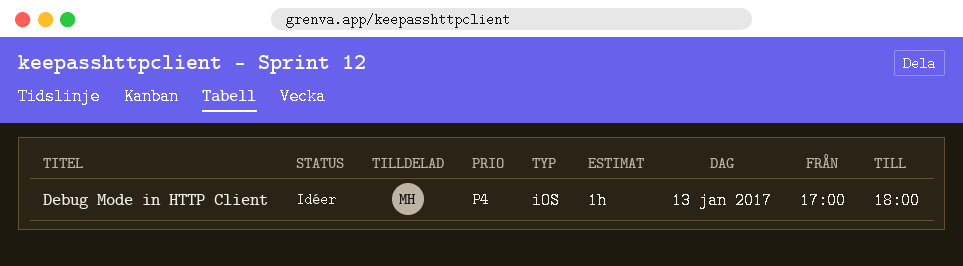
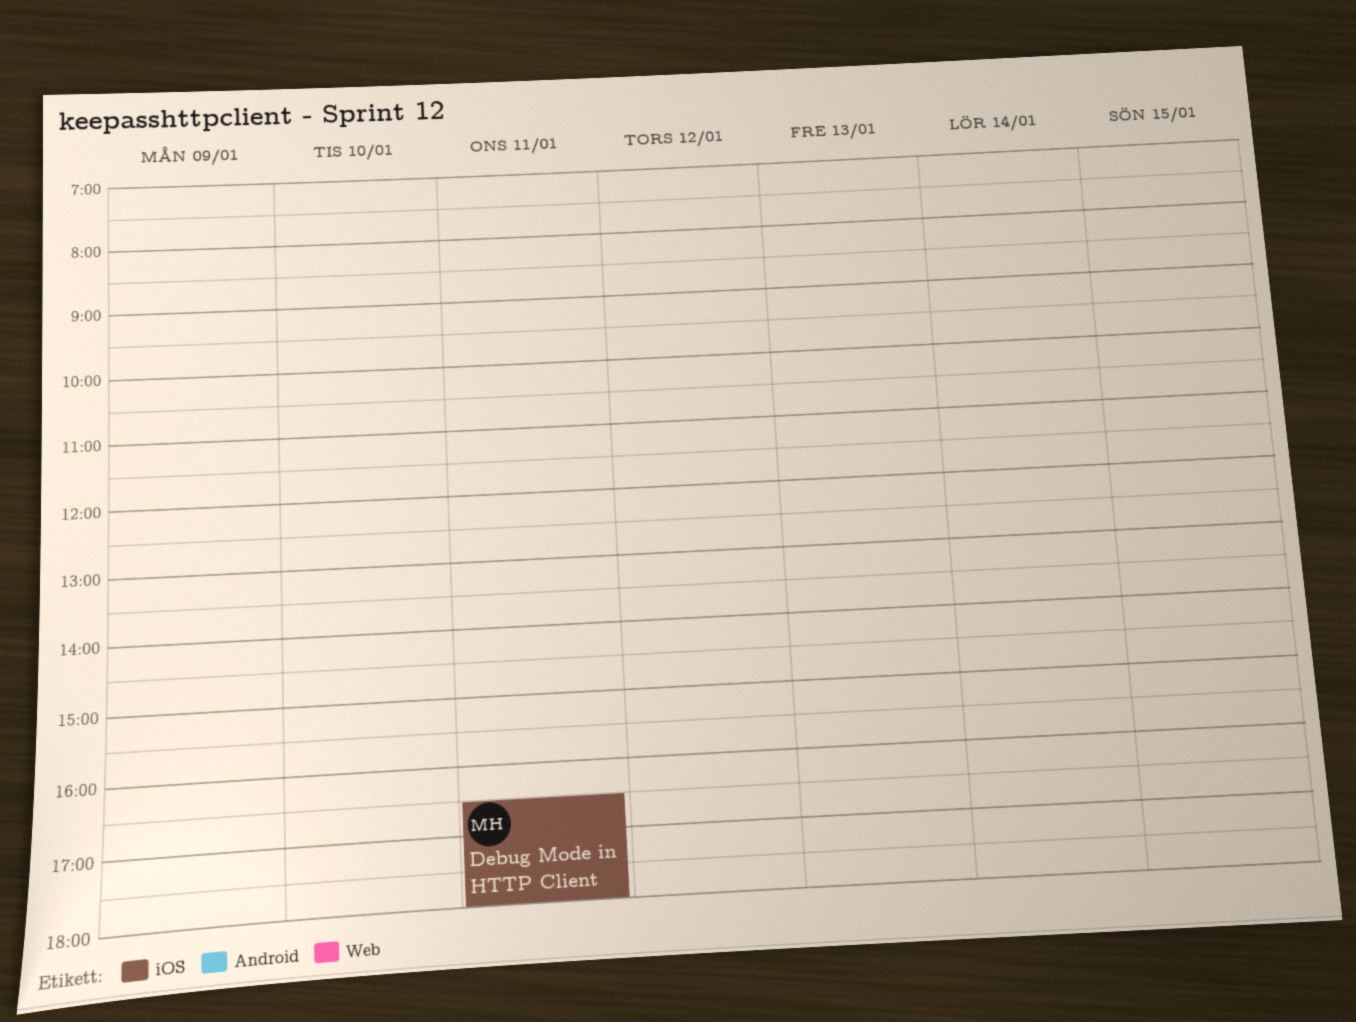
Debug Mode in HTTP Client, day: Jan 13 -> Jan 11
Debug Mode in HTTP Client, begins: 17:00 -> 16:30

